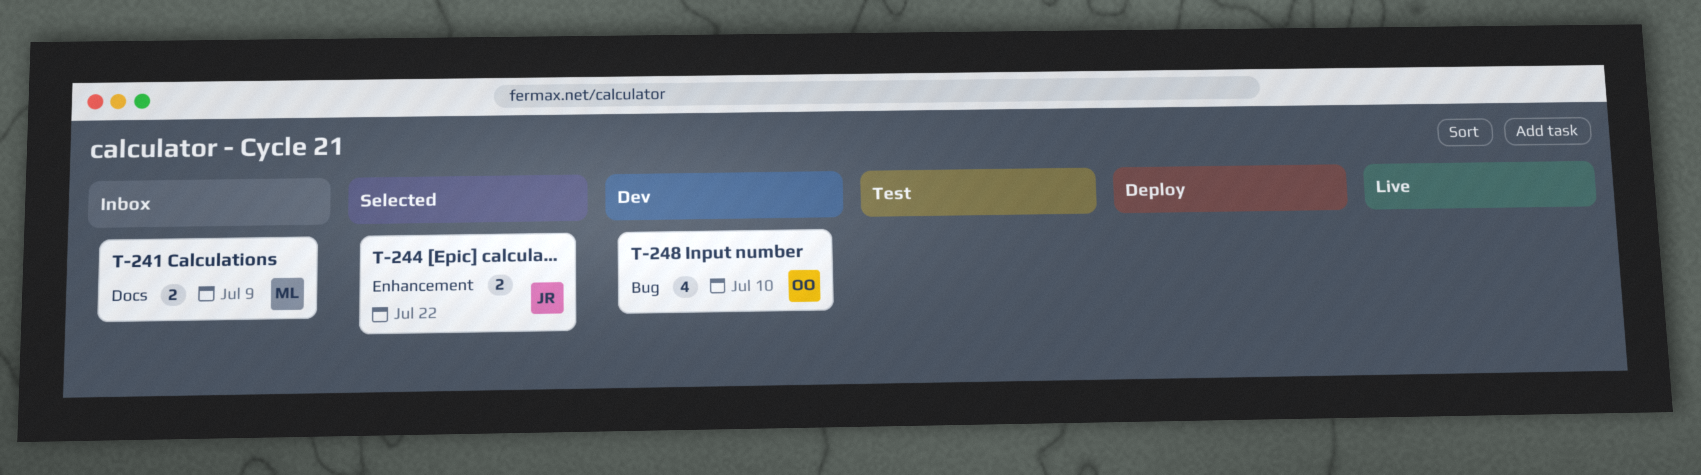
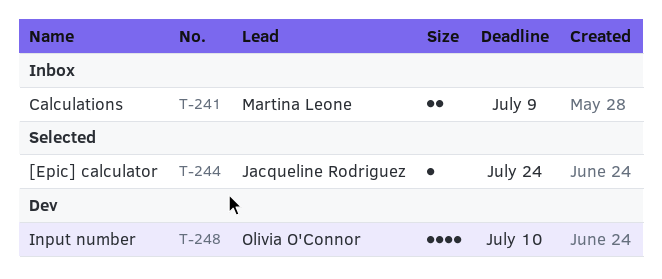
T-244, estimate: 2 -> 1
T-244, due: Jul 22 -> Jul 24

